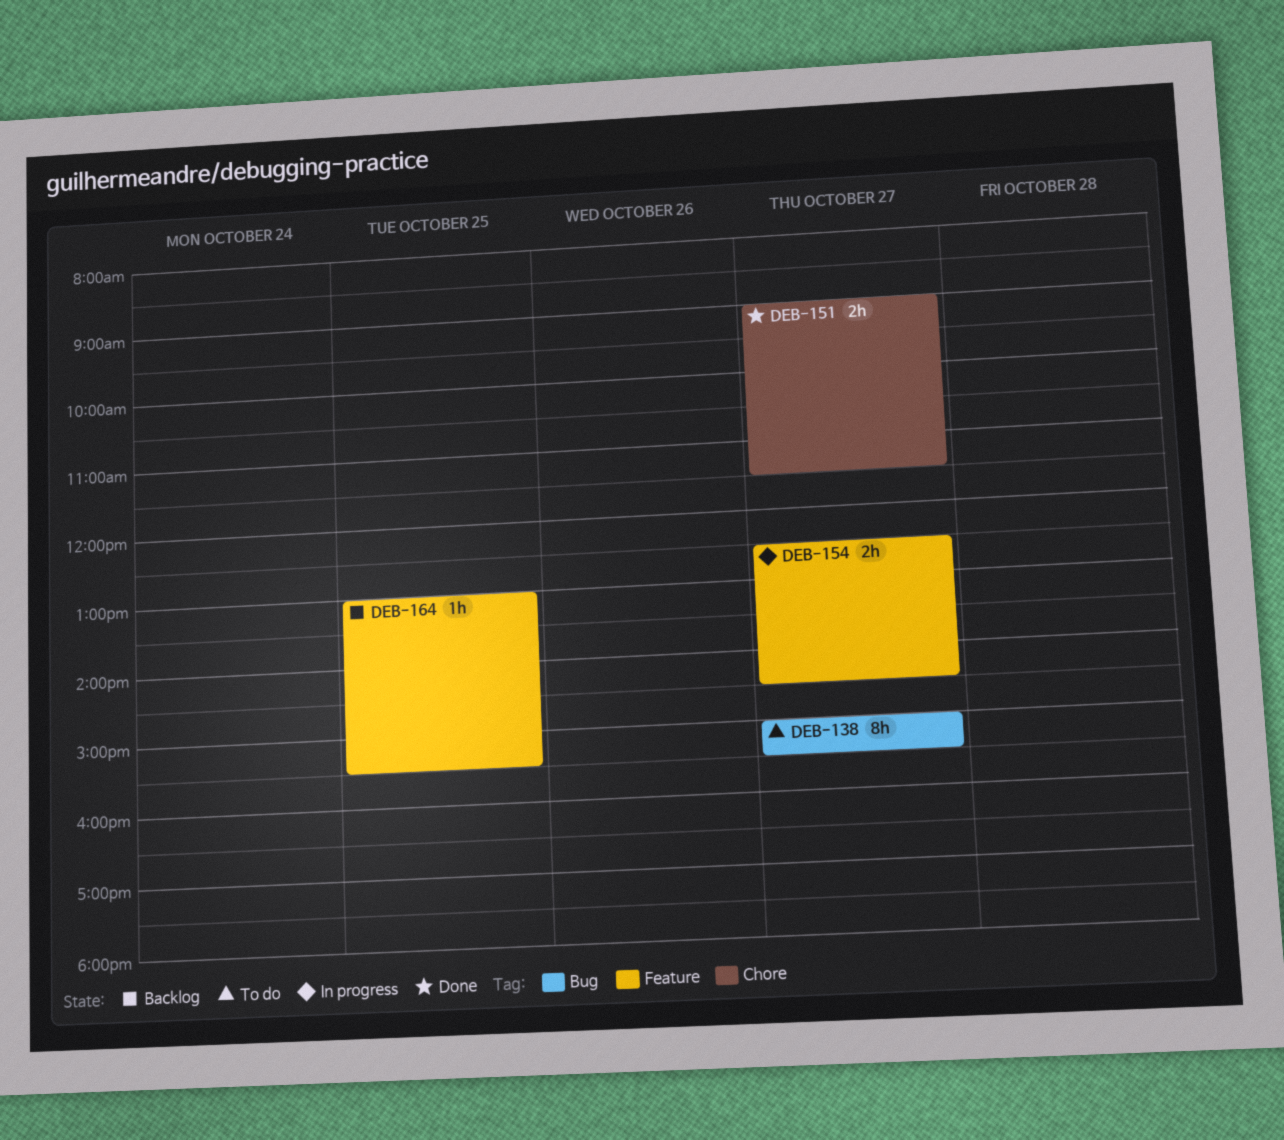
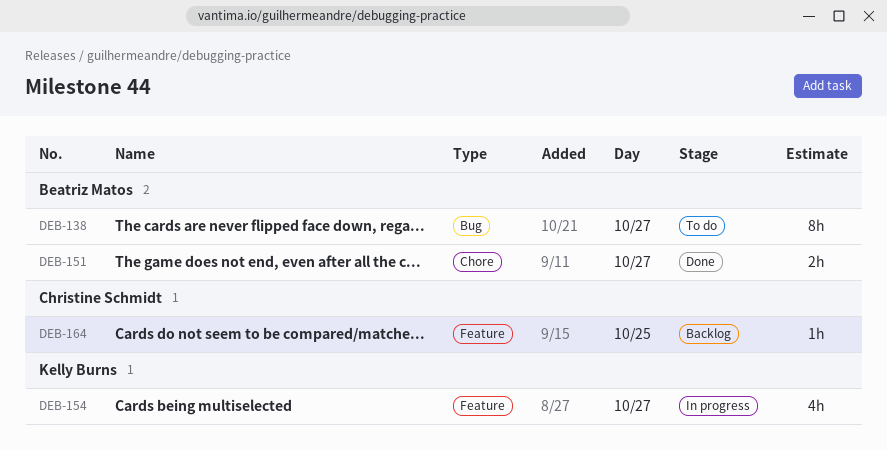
DEB-154, estimate: 2h -> 4h

